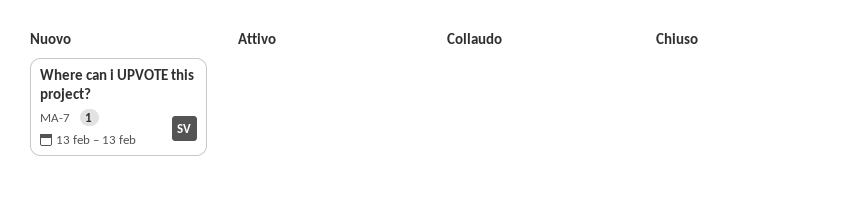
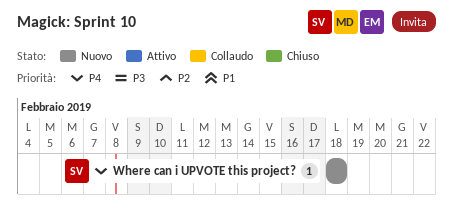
Where can i UPVOTE this project?, start: Feb 13 -> Feb 18
Where can i UPVOTE this project?, due: Feb 13 -> Feb 18

